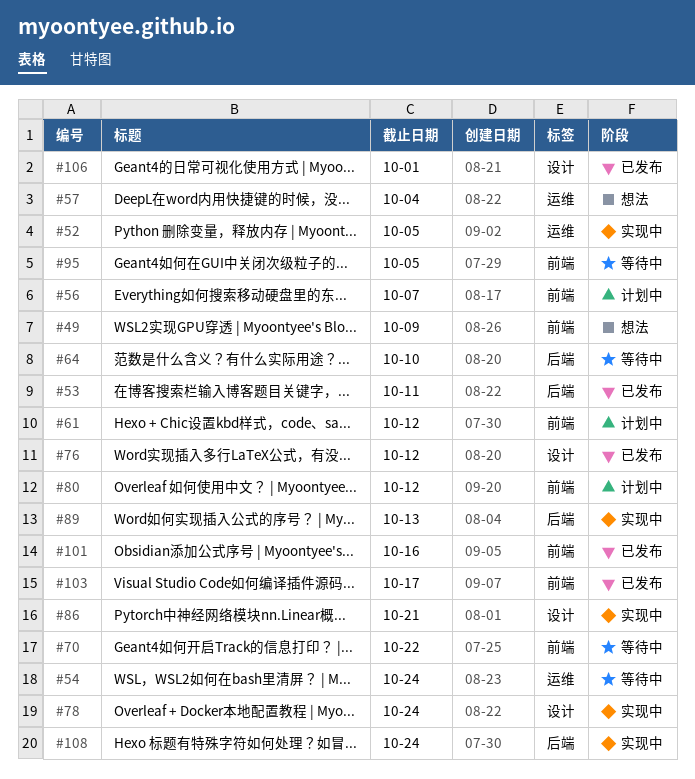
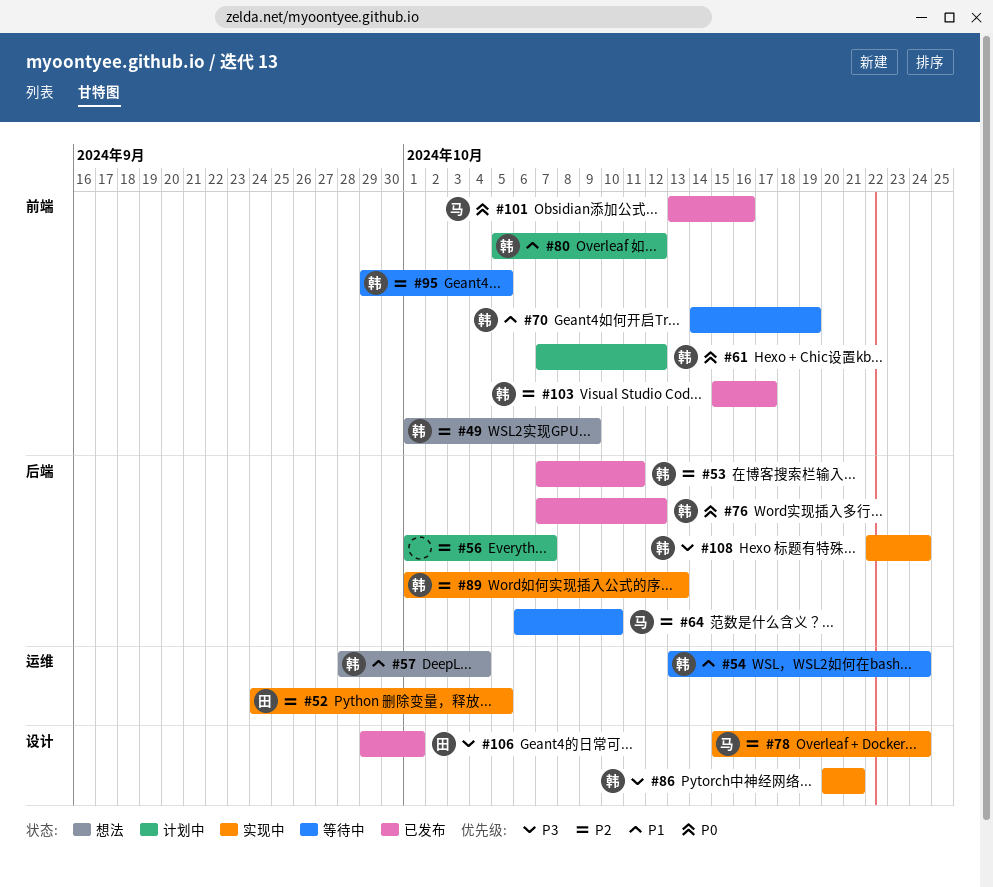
#56, label: 前端 -> 后端
#70, due: Oct 22 -> Oct 19
#76, label: 设计 -> 后端

